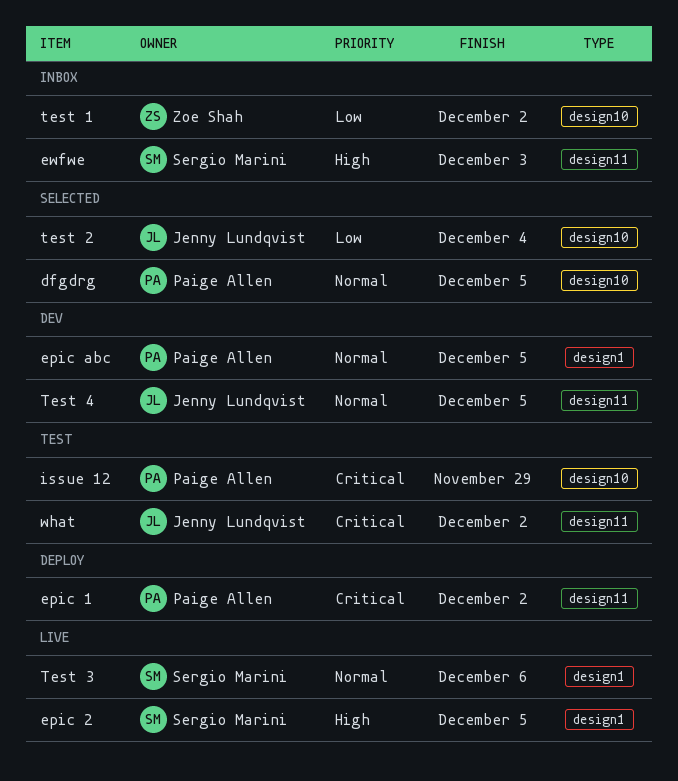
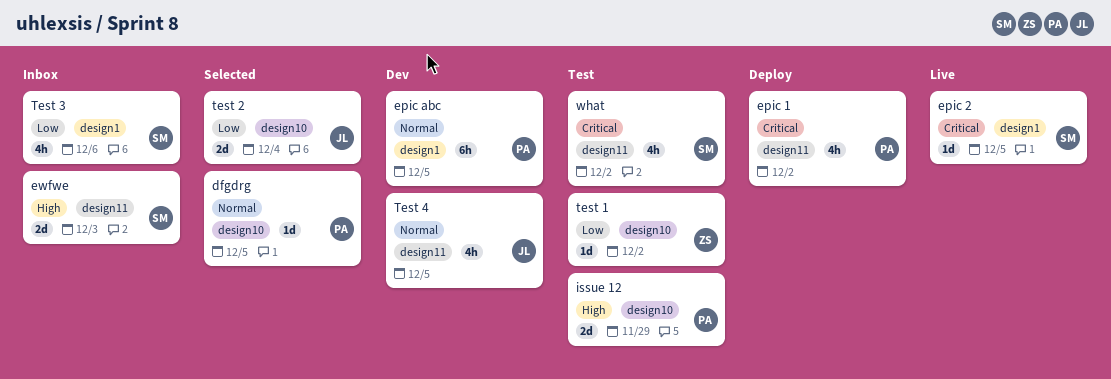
epic 2, priority: High -> Critical
issue 12, priority: Critical -> High
test 1, status: Inbox -> Test
Test 3, status: Live -> Inbox
Test 3, priority: Normal -> Low
what, owner: Jenny Lundqvist -> Sergio Marini

